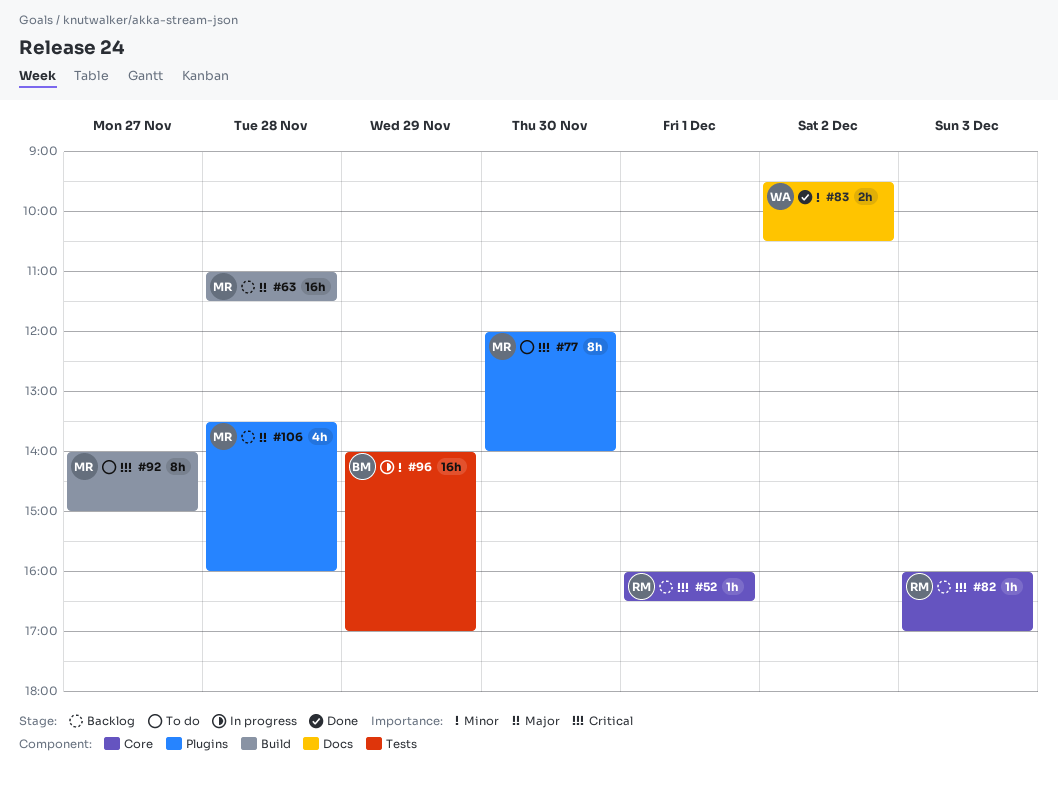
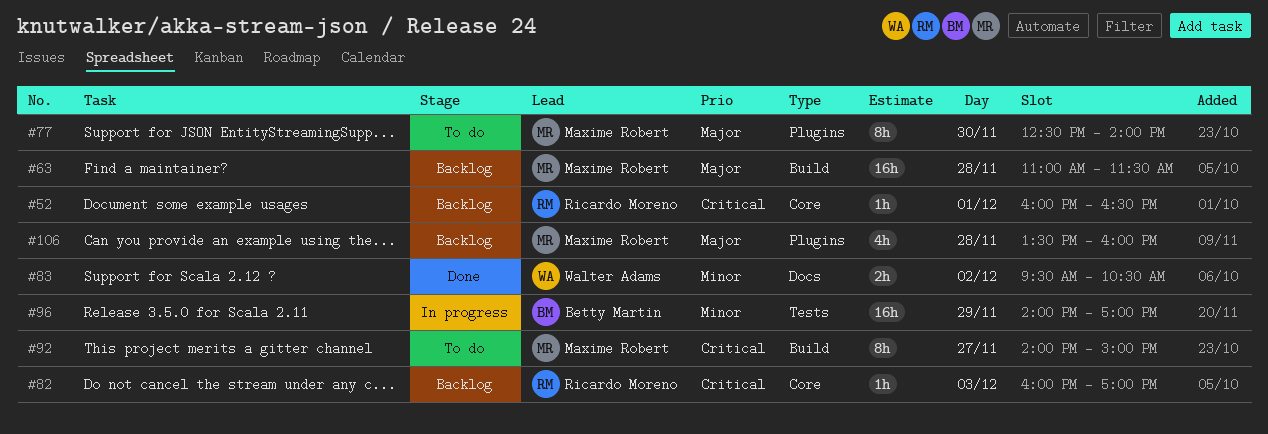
#77, priority: Critical -> Major
#77, begins: 12:00 -> 12:30

